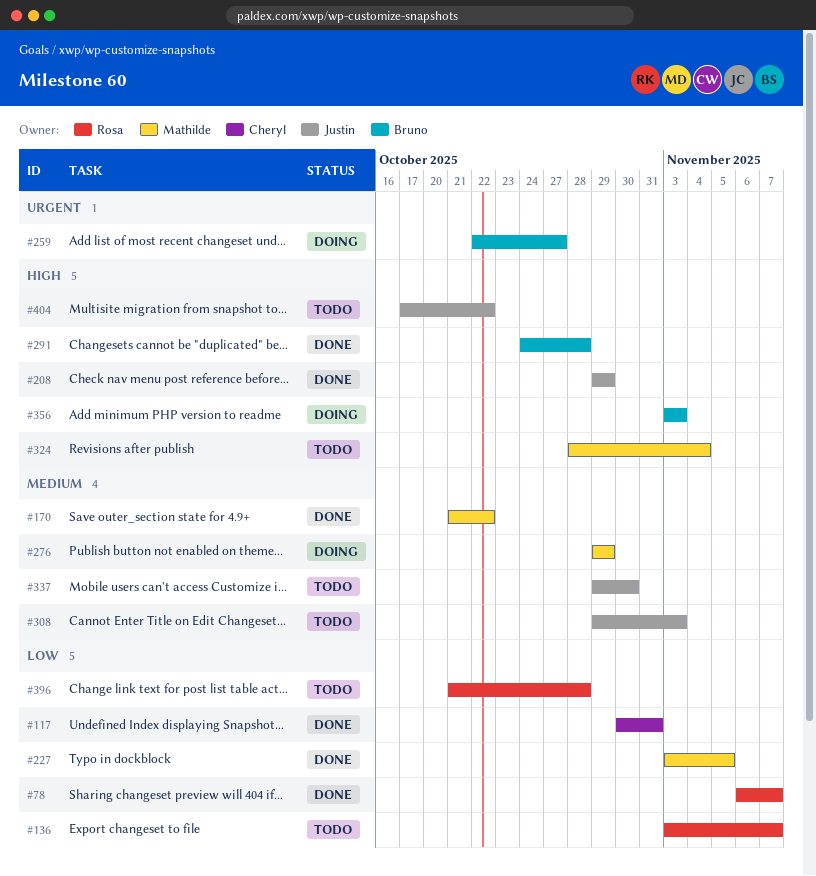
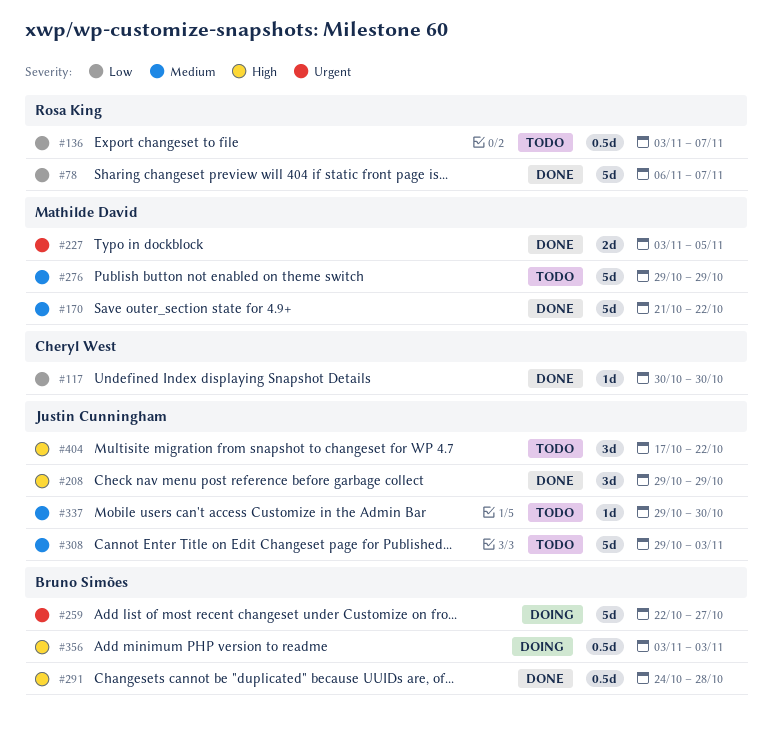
#117, due: Oct 31 -> Oct 30
#227, priority: Low -> Urgent
#276, status: Doing -> Todo
#324: present -> none
#396: present -> none

